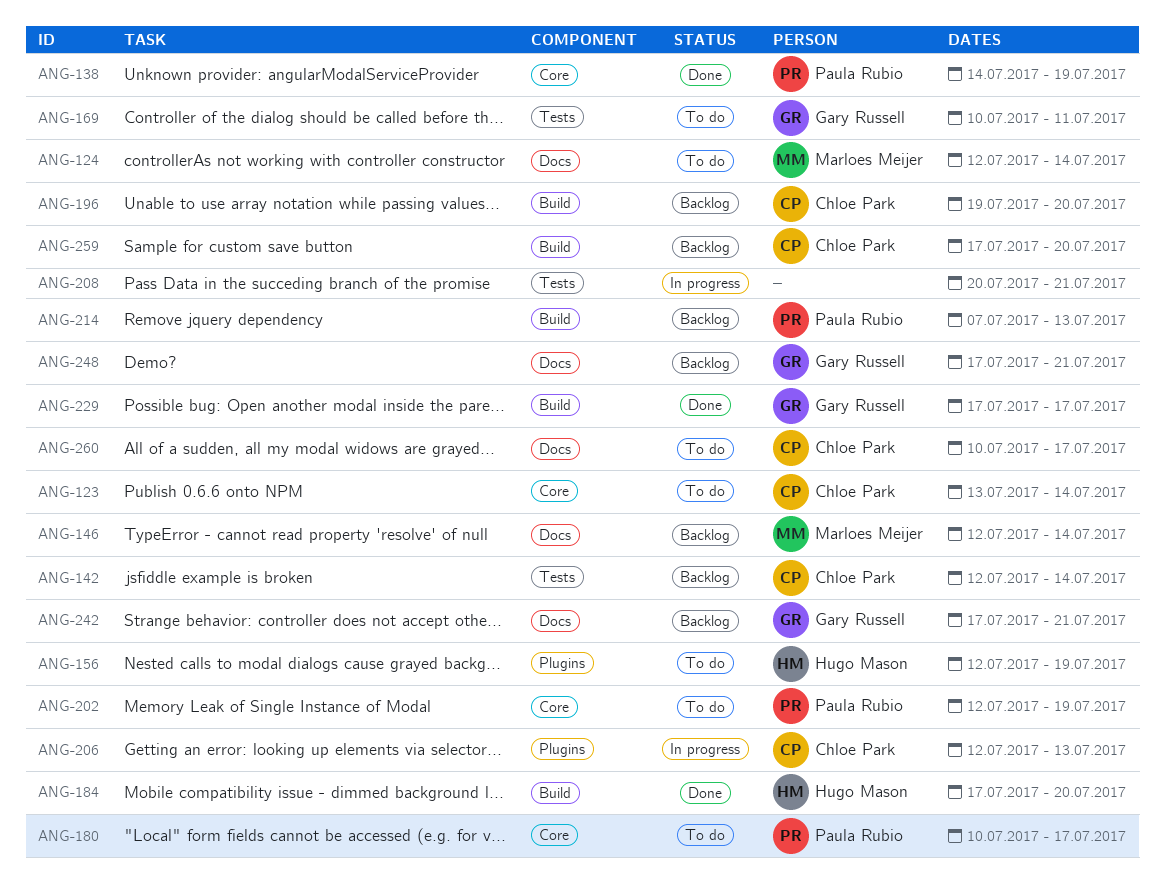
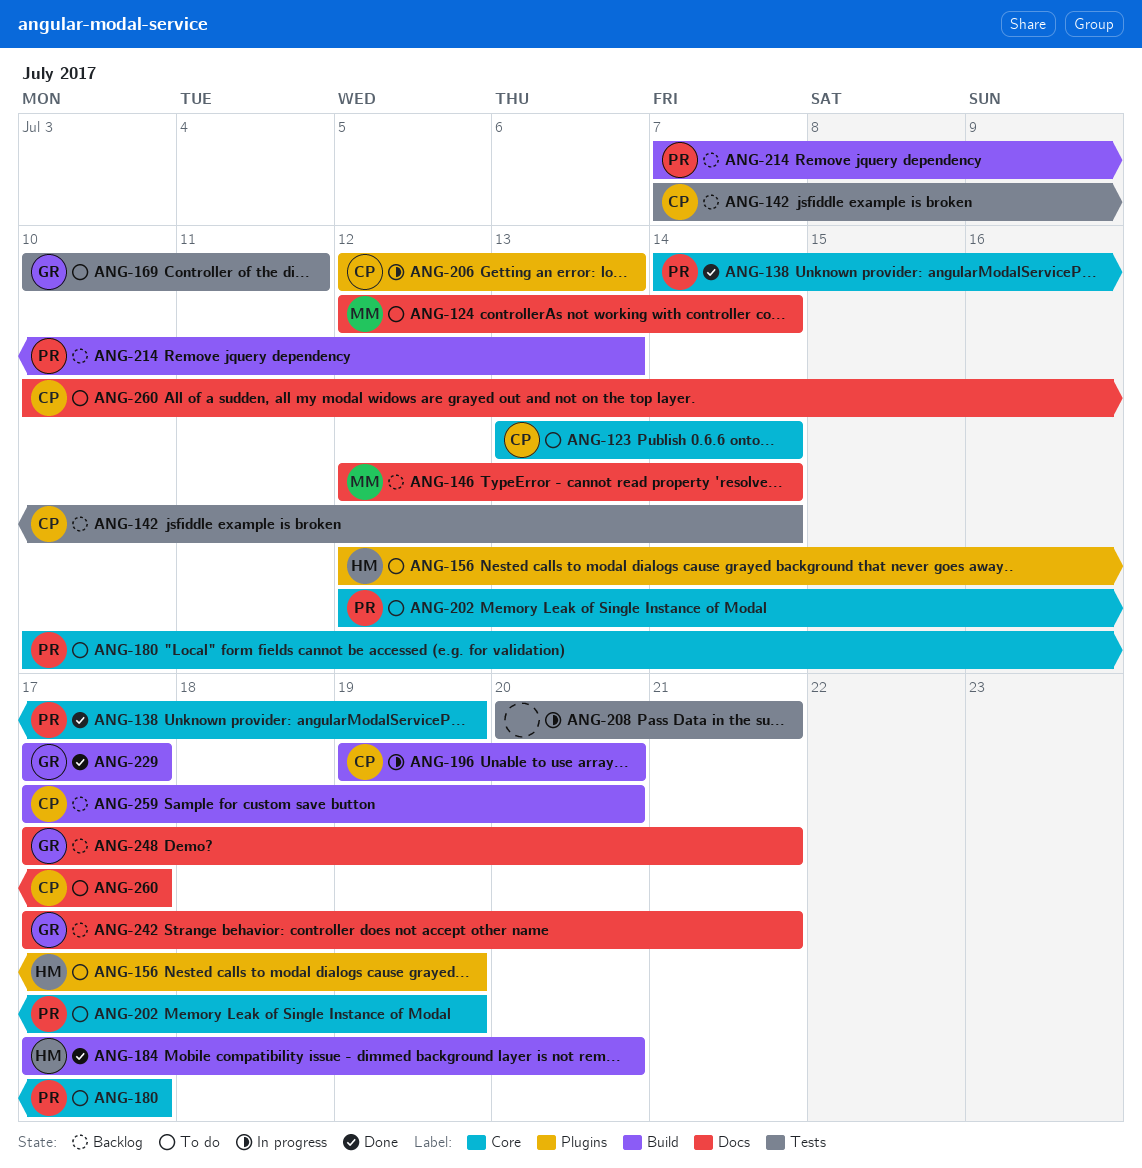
ANG-142, start: Jul 12 -> Jul 7
ANG-196, status: Backlog -> In progress

